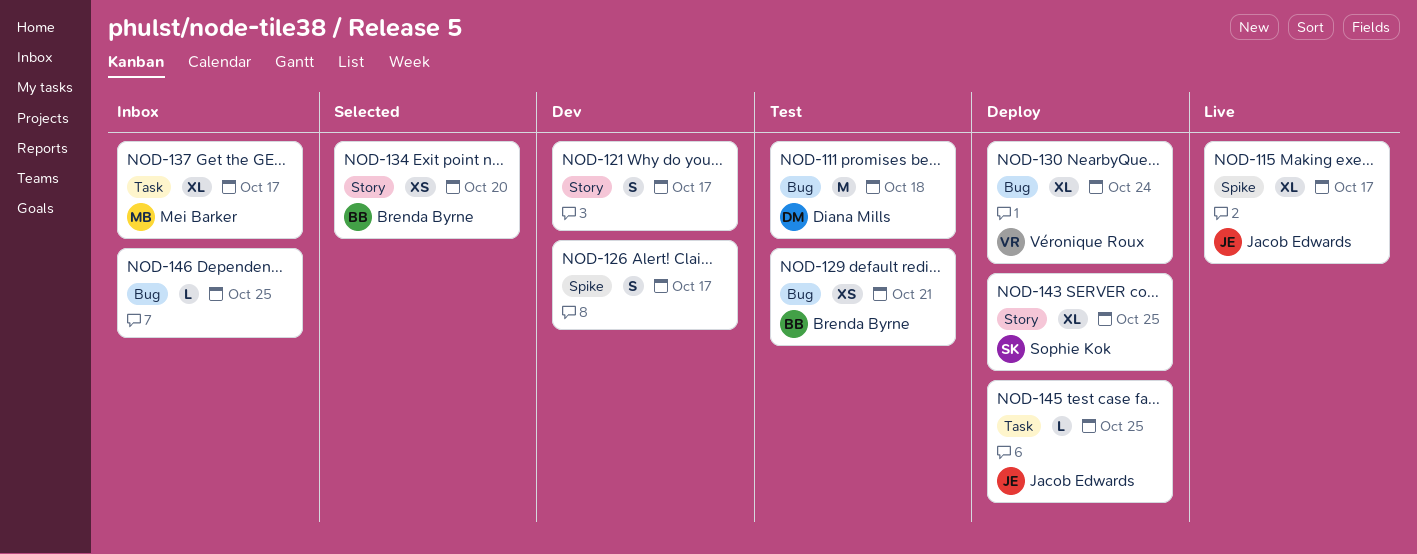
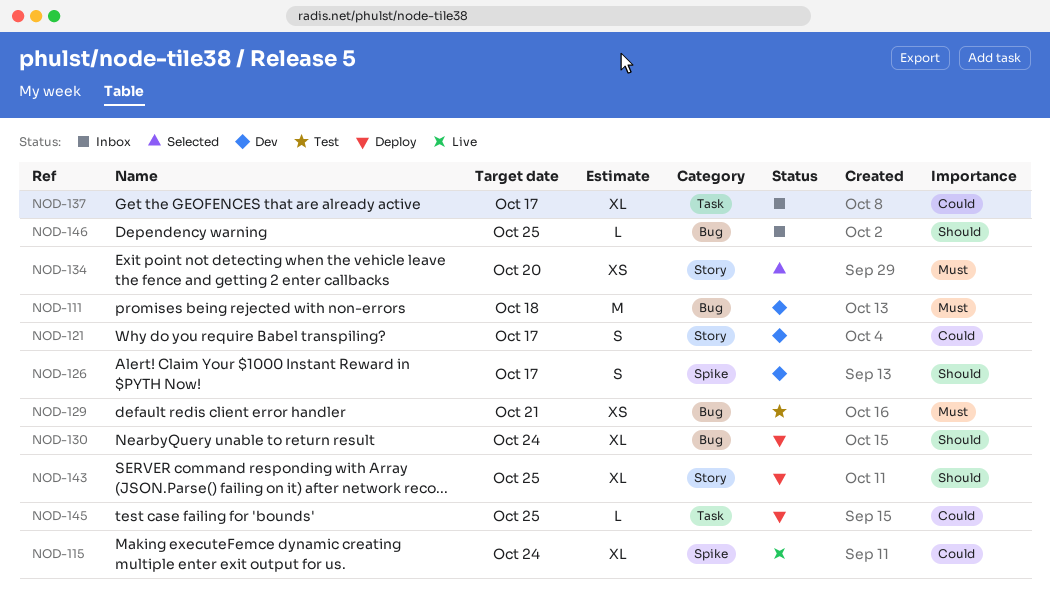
NOD-111, status: Test -> Dev
NOD-115, due: Oct 17 -> Oct 24

